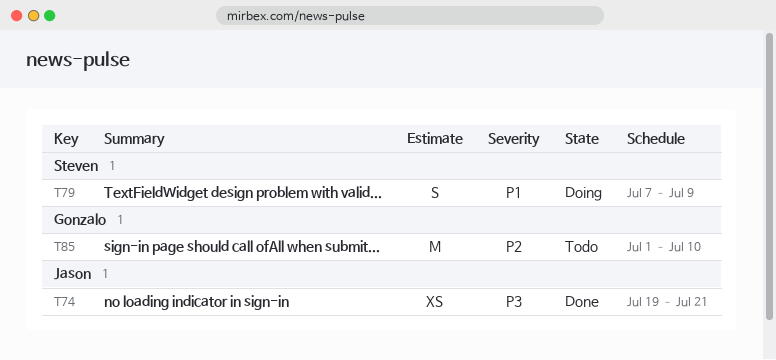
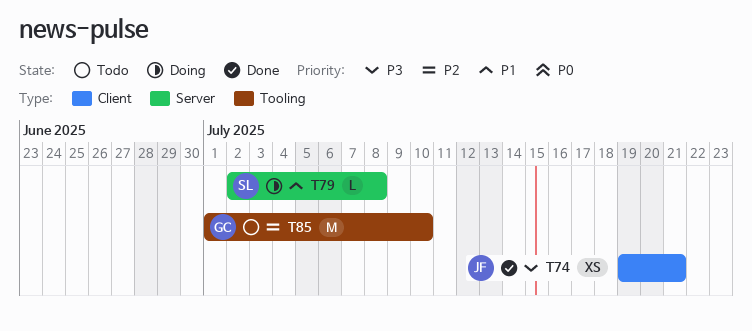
T79, estimate: S -> L
T79, start: Jul 7 -> Jul 2
T79, due: Jul 9 -> Jul 8

